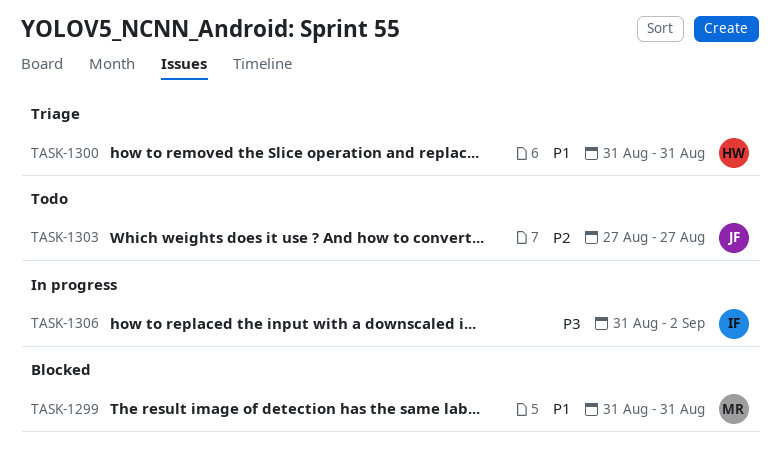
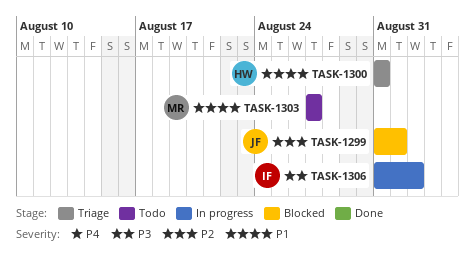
TASK-1299, owner: MR -> JF
TASK-1299, priority: P1 -> P2
TASK-1299, due: Aug 31 -> Sep 1
TASK-1303, owner: JF -> MR
TASK-1303, priority: P2 -> P1

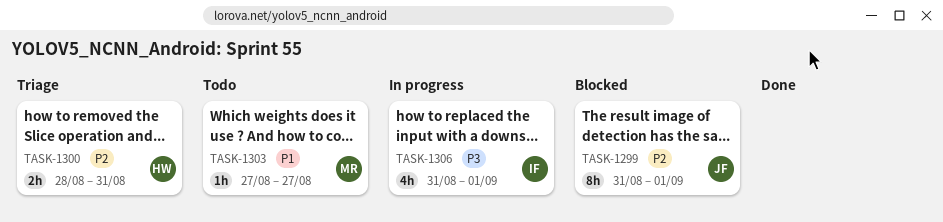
TASK-1300, priority: P1 -> P2
TASK-1300, start: Aug 31 -> Aug 28
TASK-1306, due: Sep 2 -> Sep 1

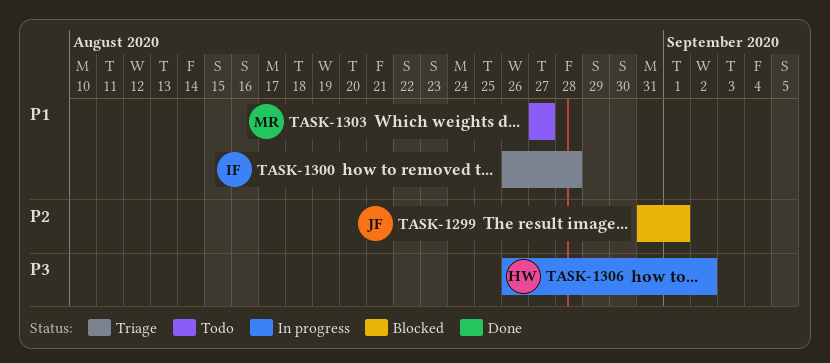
TASK-1300, owner: HW -> IF
TASK-1300, priority: P2 -> P1
TASK-1300, start: Aug 28 -> Aug 26
TASK-1300, due: Aug 31 -> Aug 28
TASK-1306, owner: IF -> HW
TASK-1306, start: Aug 31 -> Aug 26
TASK-1306, due: Sep 1 -> Sep 2

